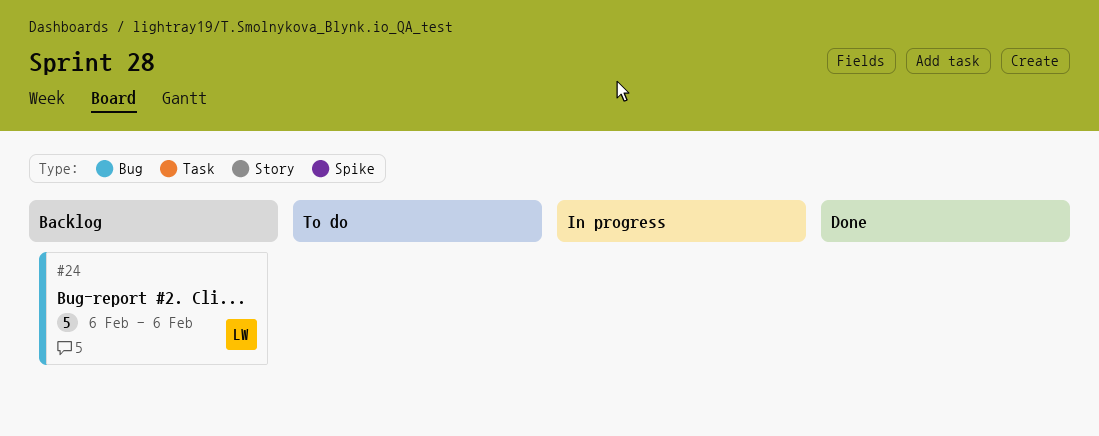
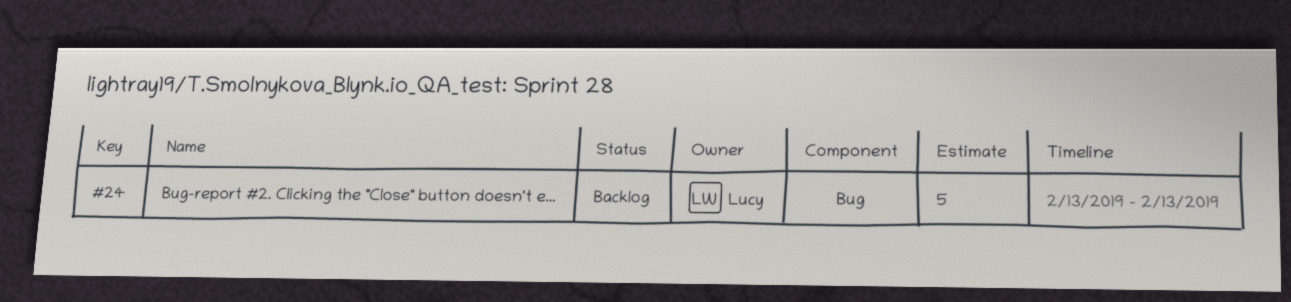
#24, start: Feb 6 -> Feb 13
#24, due: Feb 6 -> Feb 13

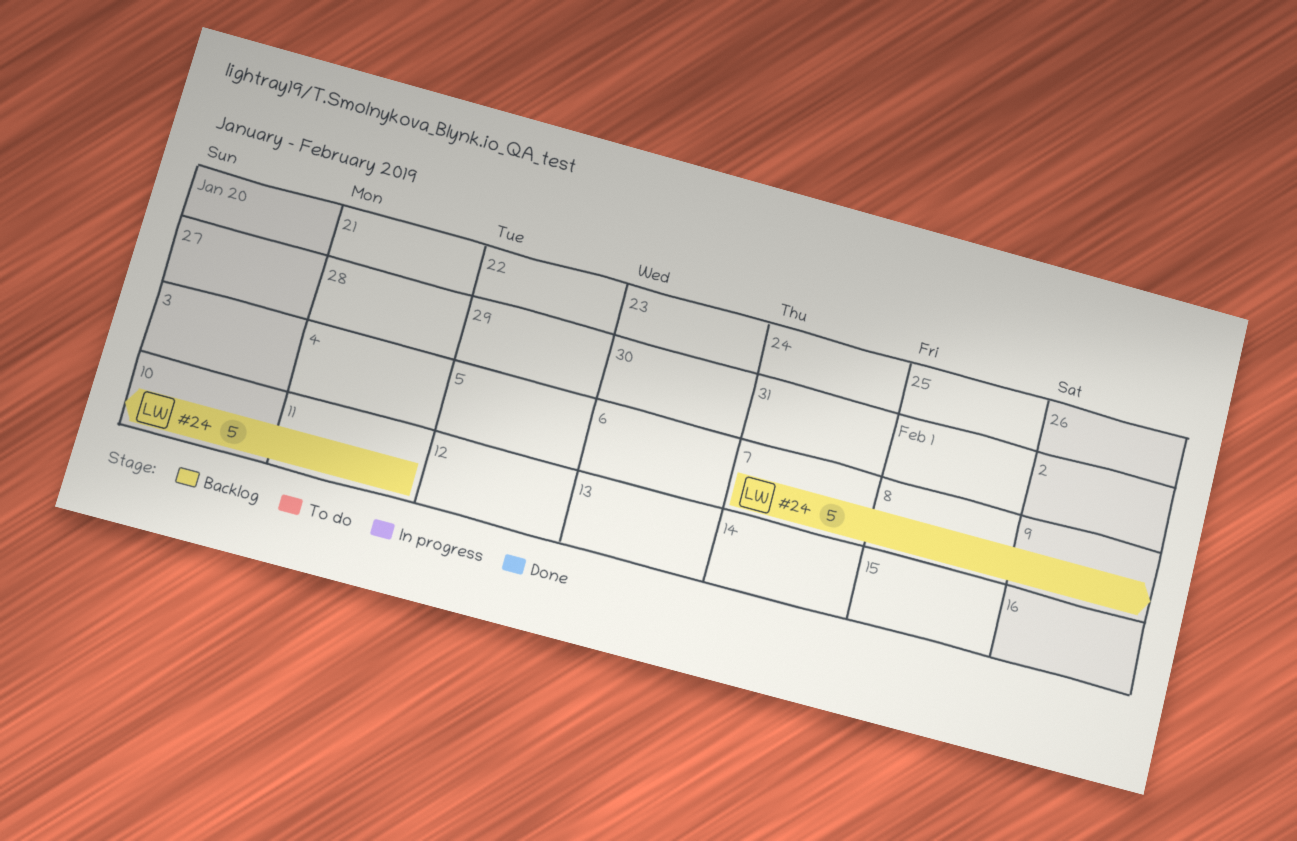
#24, start: Feb 13 -> Feb 7
#24, due: Feb 13 -> Feb 11

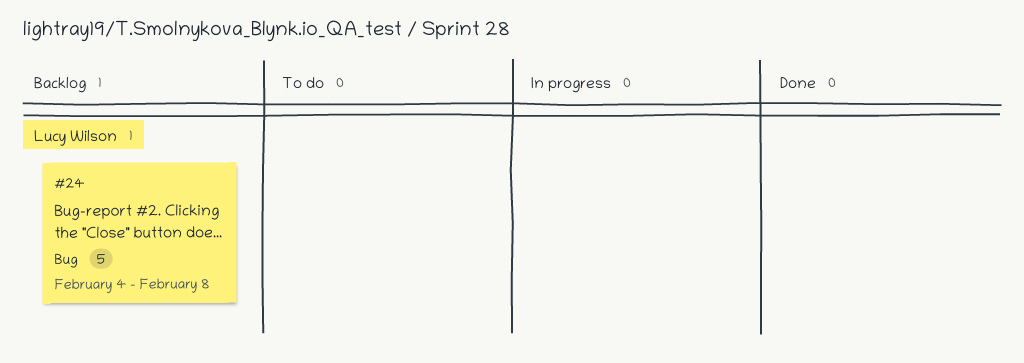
#24, start: Feb 7 -> Feb 4
#24, due: Feb 11 -> Feb 8

